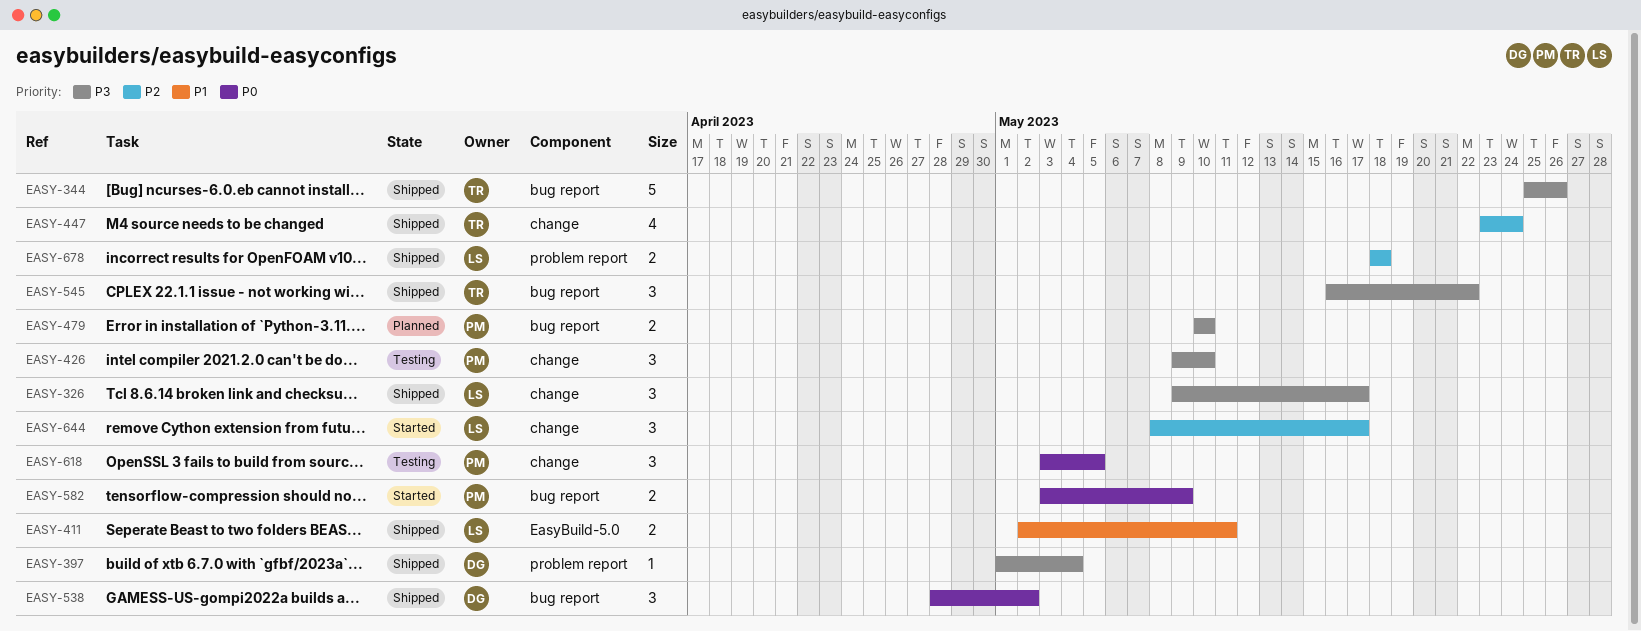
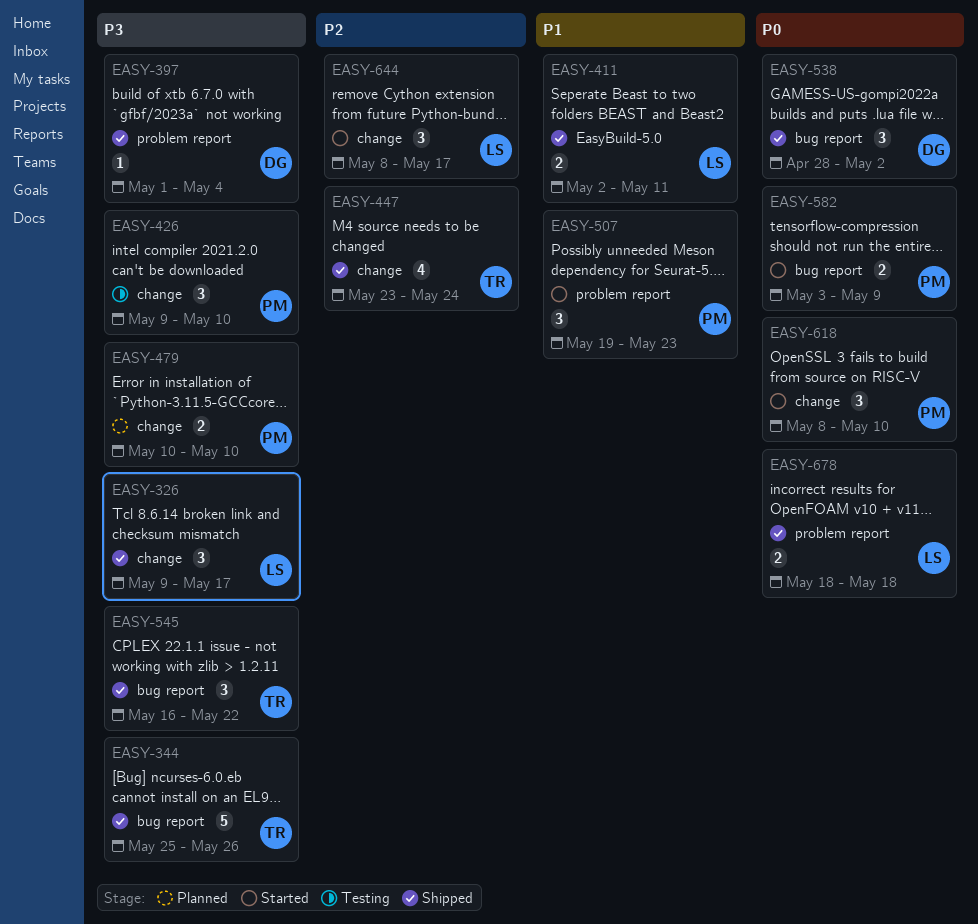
EASY-479, label: bug report -> change
EASY-507: none -> present
EASY-618, status: Testing -> Started
EASY-618, start: May 3 -> May 8
EASY-618, due: May 5 -> May 10
EASY-678, priority: P2 -> P0

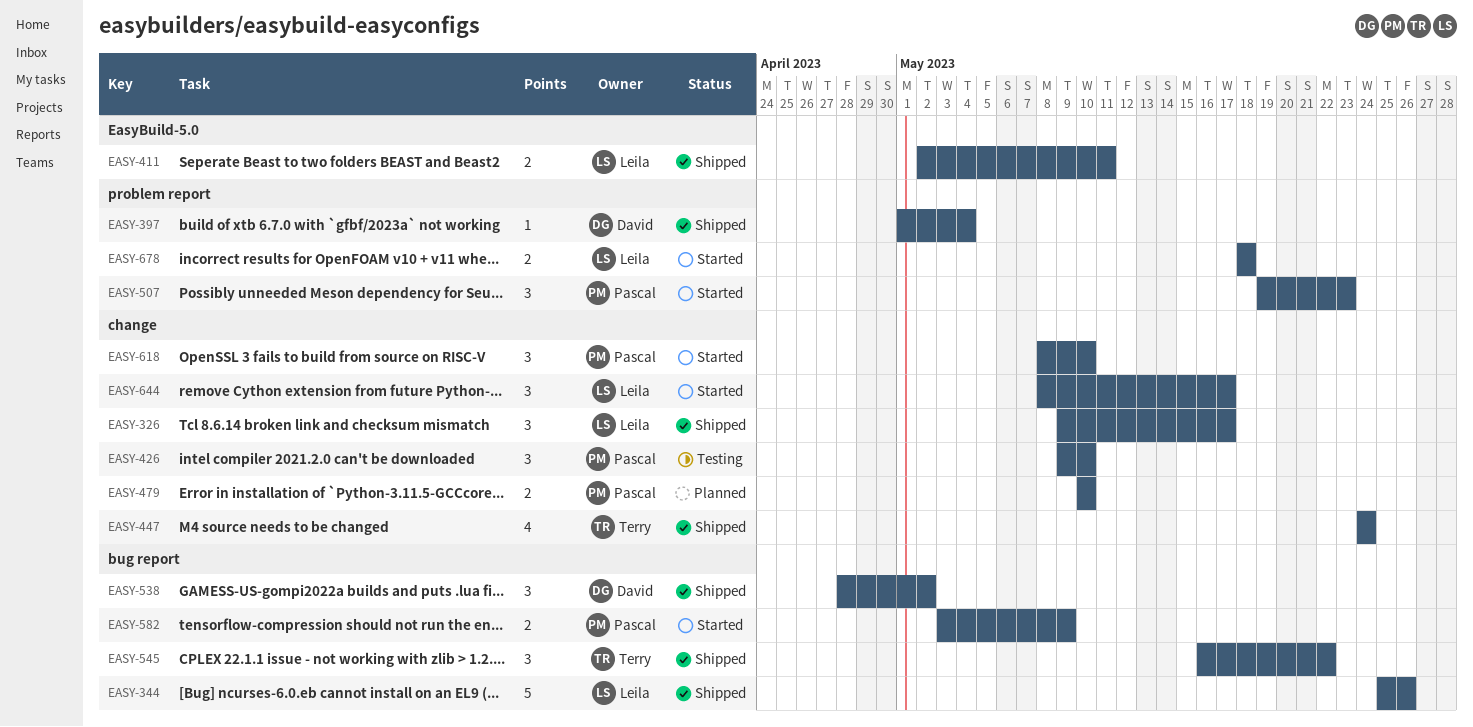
EASY-344, owner: Terry -> Leila
EASY-447, start: May 23 -> May 24
EASY-678, status: Shipped -> Started

